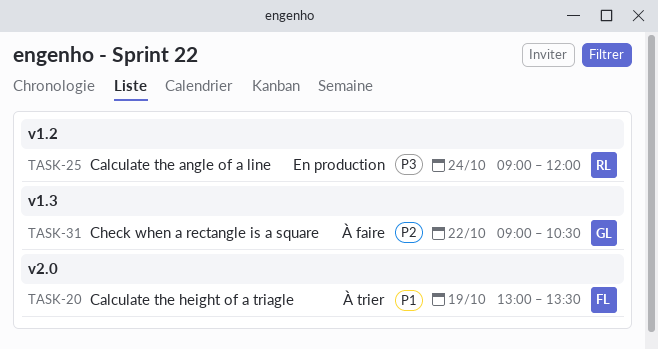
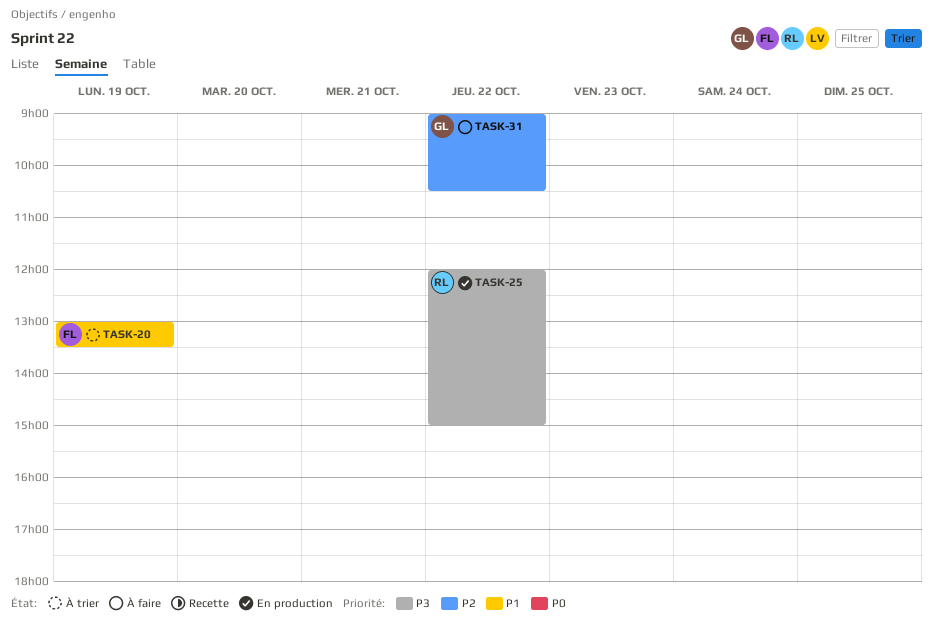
TASK-25, day: Oct 24 -> Oct 22
TASK-25, begins: 09:00 -> 12:00
TASK-25, ends: 12:00 -> 15:00

